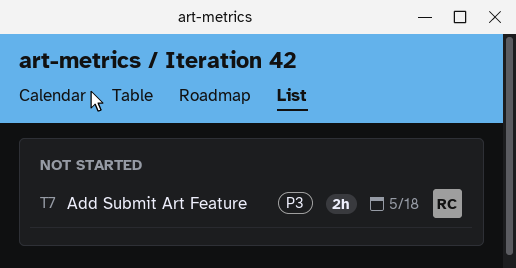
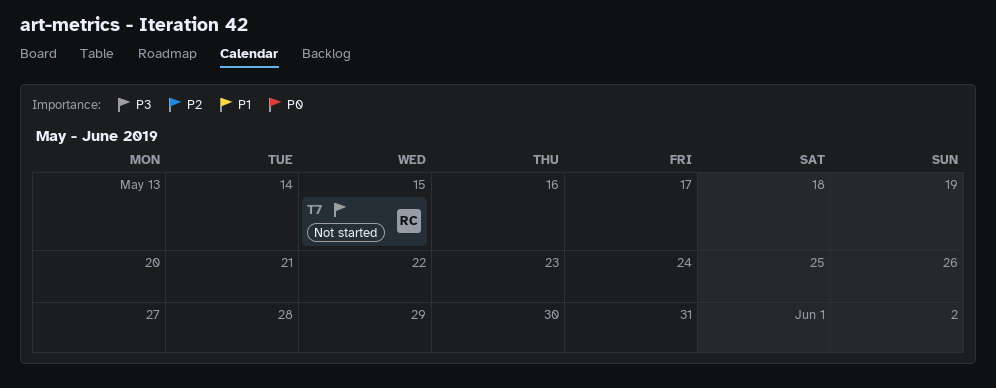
T7, due: May 18 -> May 15

